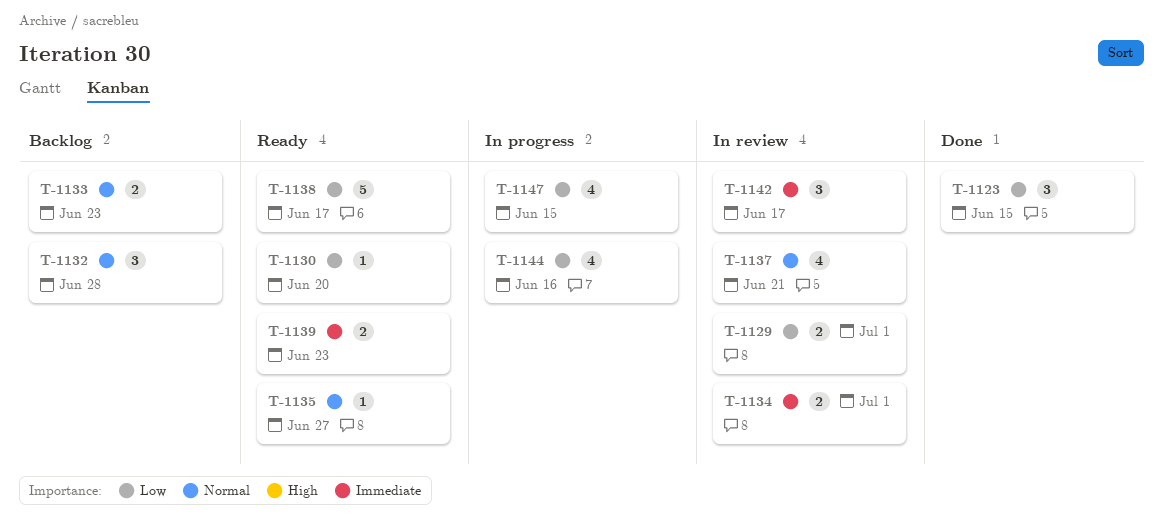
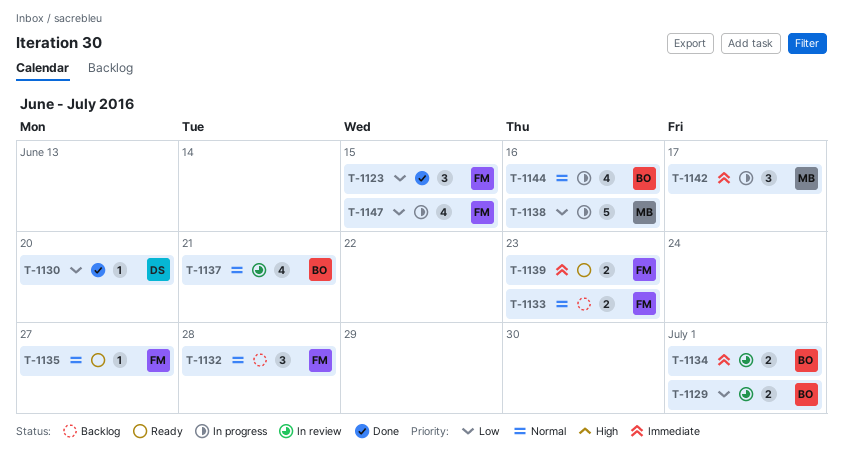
T-1130, status: Ready -> Done
T-1138, status: Ready -> In progress
T-1138, due: Jun 17 -> Jun 16
T-1142, status: In review -> In progress
T-1144, priority: Low -> Normal

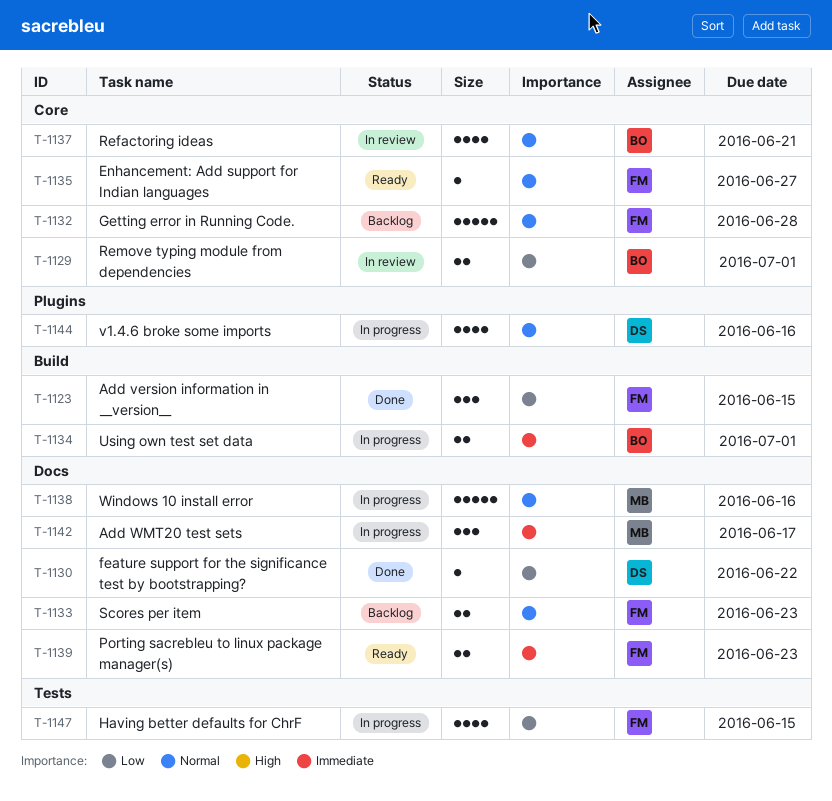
T-1130, due: Jun 20 -> Jun 22
T-1132, estimate: 3 -> 5
T-1134, status: In review -> In progress
T-1138, priority: Low -> Normal
T-1144, owner: BO -> DS

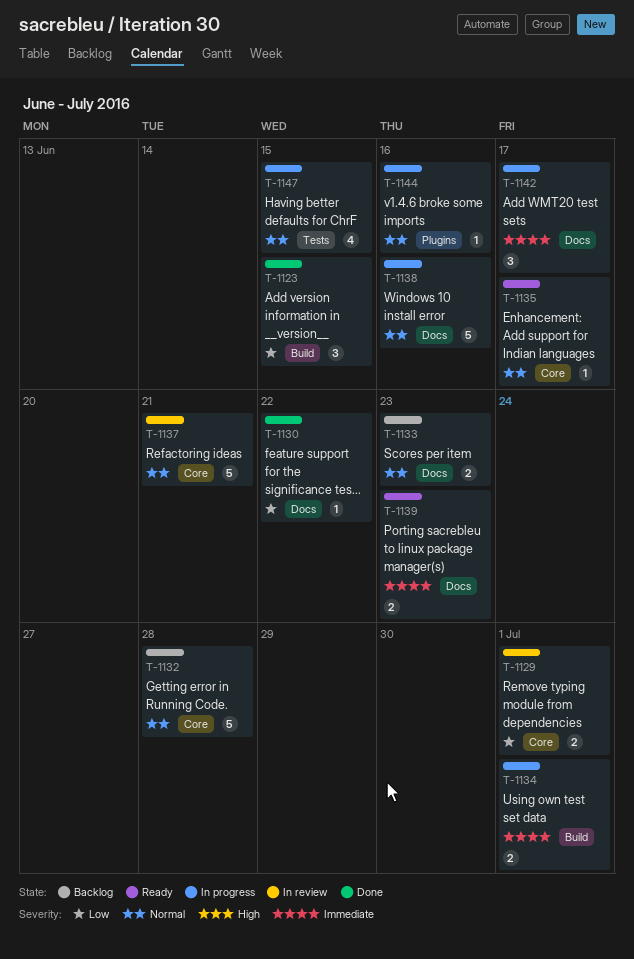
T-1135, due: Jun 27 -> Jun 17
T-1137, estimate: 4 -> 5
T-1144, estimate: 4 -> 1
T-1147, priority: Low -> Normal

